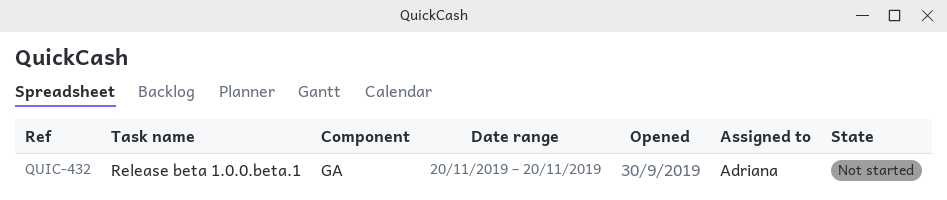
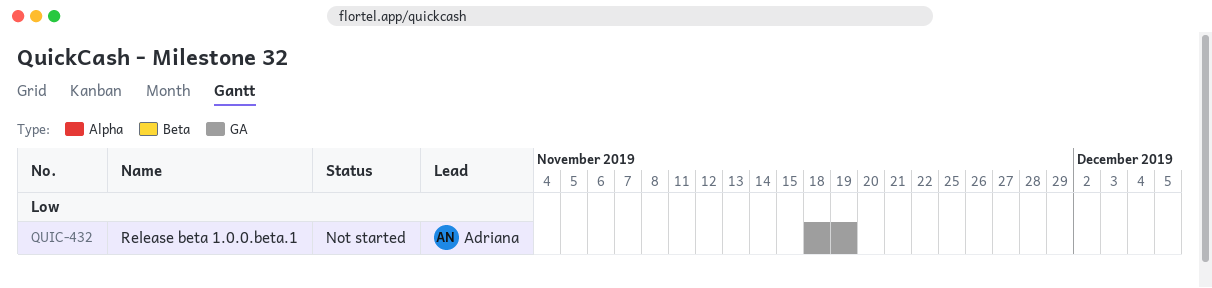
QUIC-432, start: Nov 20 -> Nov 18
QUIC-432, due: Nov 20 -> Nov 19

